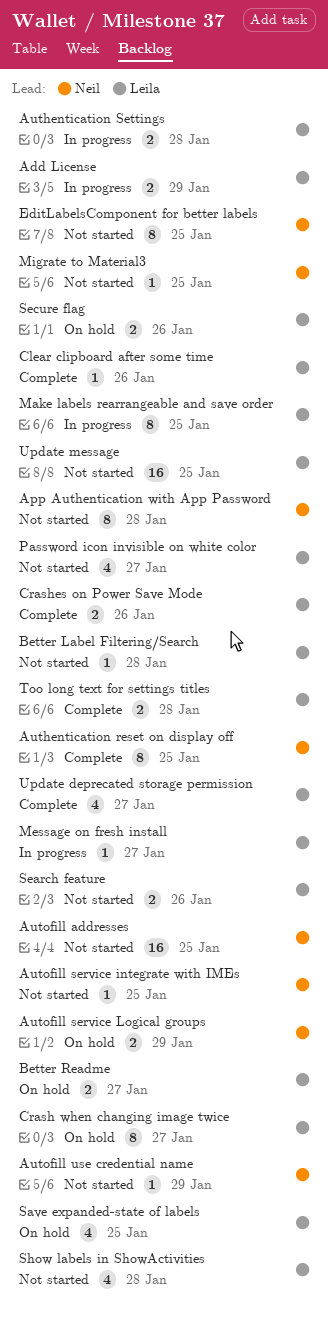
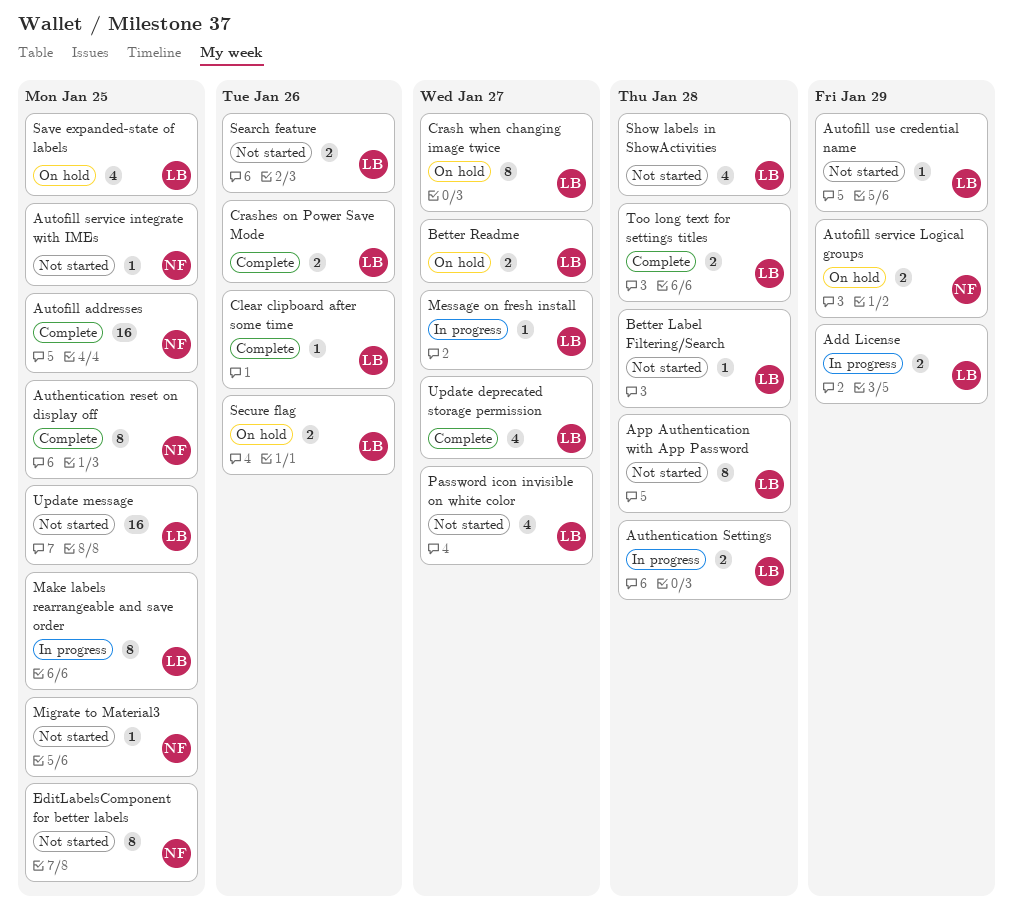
App Authentication with App Password, owner: Neil -> Leila
Autofill addresses, status: Not started -> Complete
Autofill use credential name, owner: Neil -> Leila

